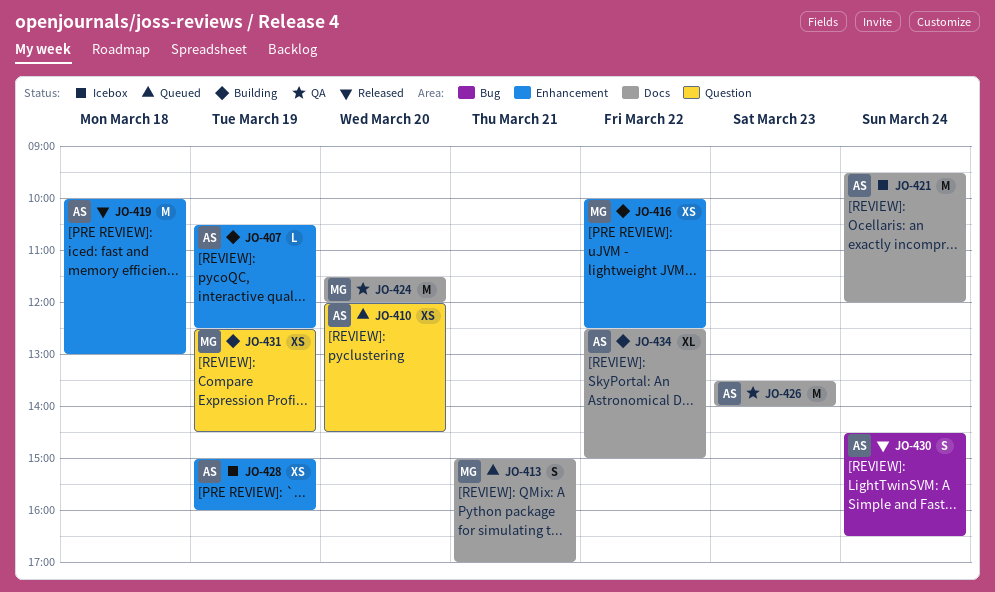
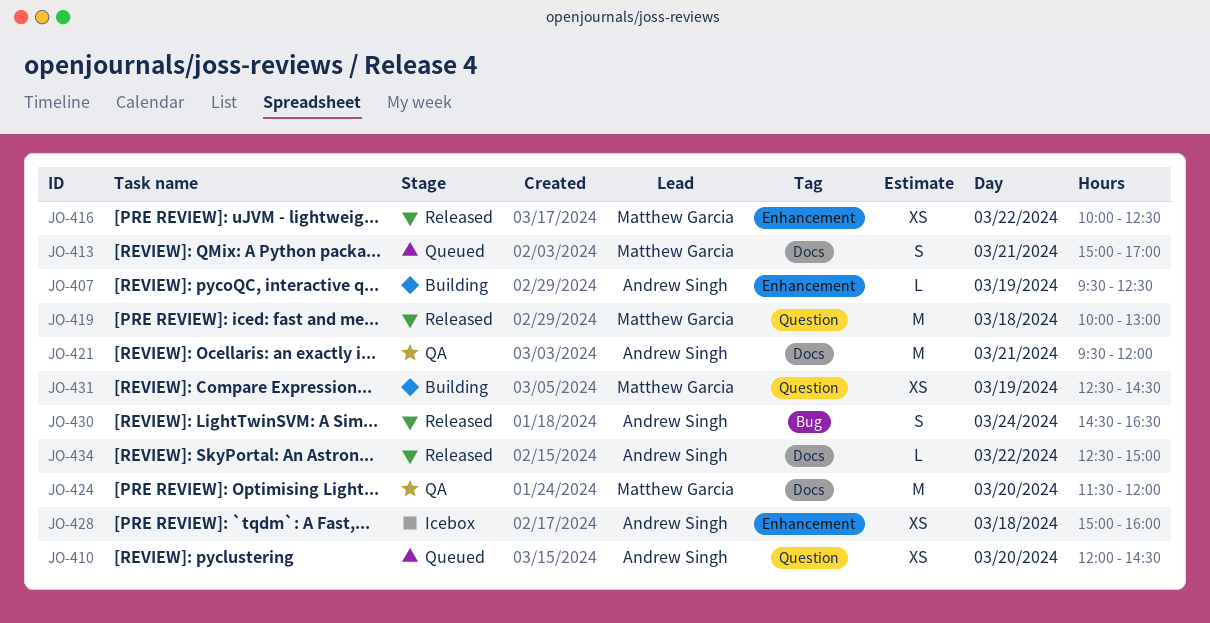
JO-407, begins: 10:30 -> 09:30
JO-416, status: Building -> Released
JO-419, owner: Andrew Singh -> Matthew Garcia
JO-419, label: Enhancement -> Question
JO-421, status: Icebox -> QA
JO-421, day: Mar 24 -> Mar 21
JO-426: present -> none
JO-428, day: Mar 19 -> Mar 18
JO-434, status: Building -> Released
JO-434, estimate: XL -> L

